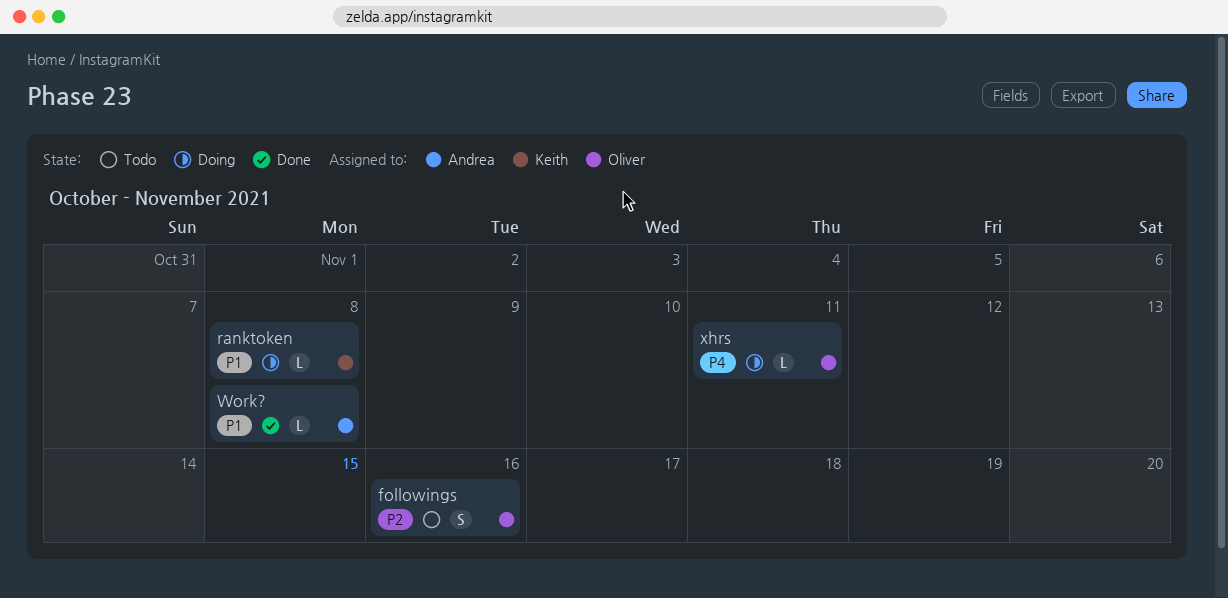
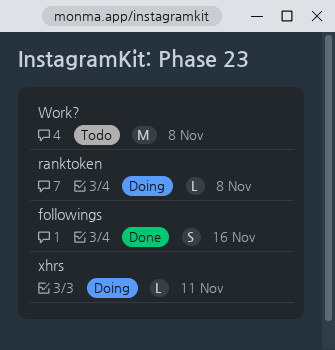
followings, status: Todo -> Done
Work?, status: Done -> Todo
Work?, estimate: L -> M

